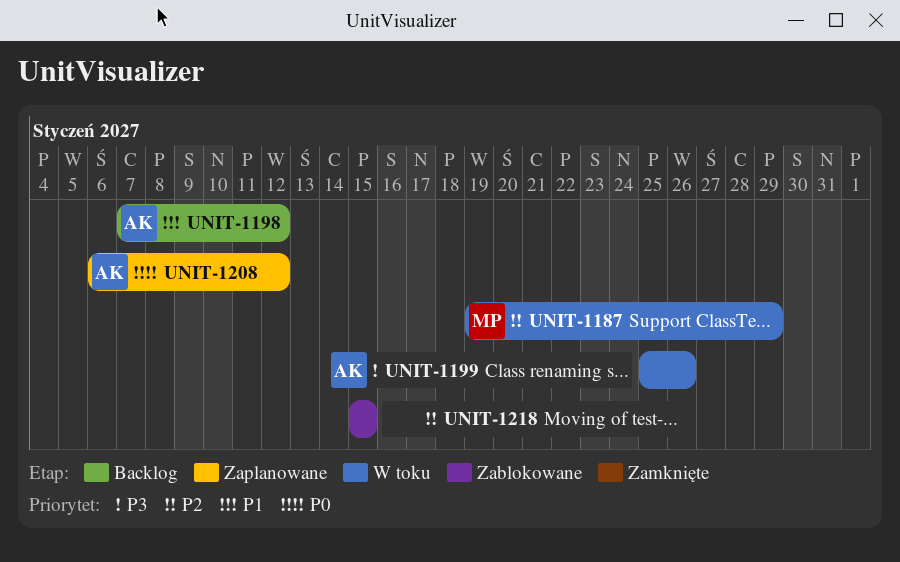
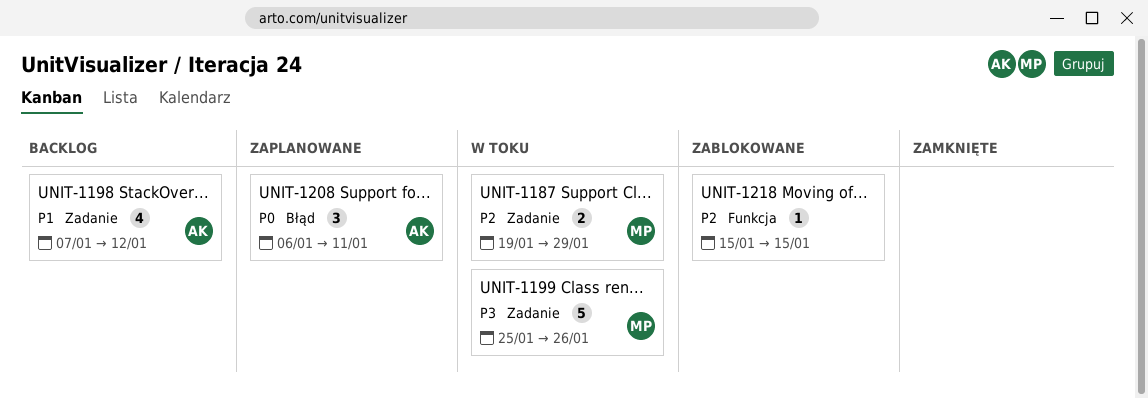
UNIT-1199, owner: AK -> MP
UNIT-1208, due: Jan 12 -> Jan 11

